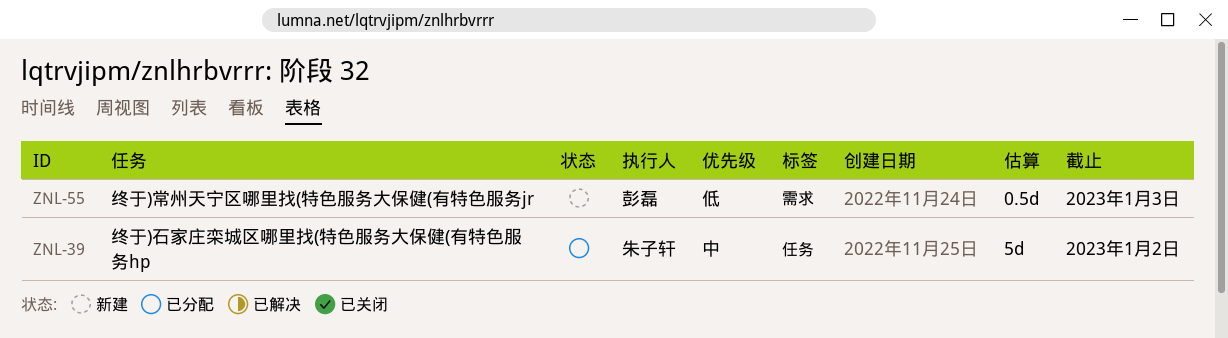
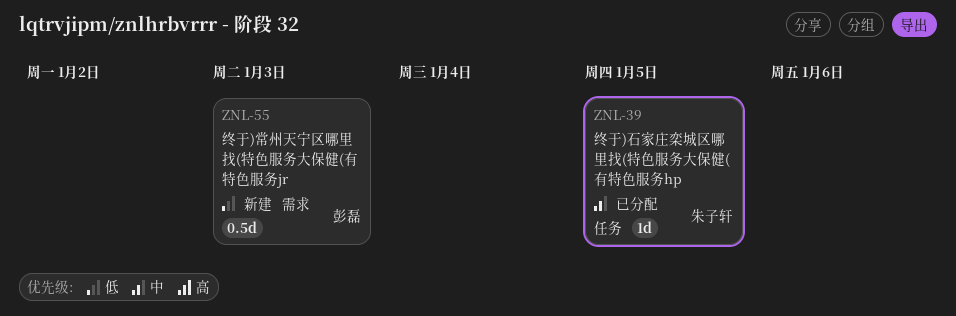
ZNL-39, estimate: 5d -> 1d
ZNL-39, due: Jan 2 -> Jan 5

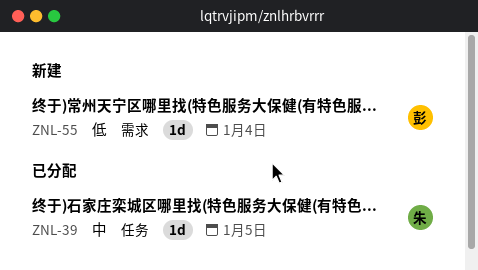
ZNL-55, estimate: 0.5d -> 1d
ZNL-55, due: Jan 3 -> Jan 4

